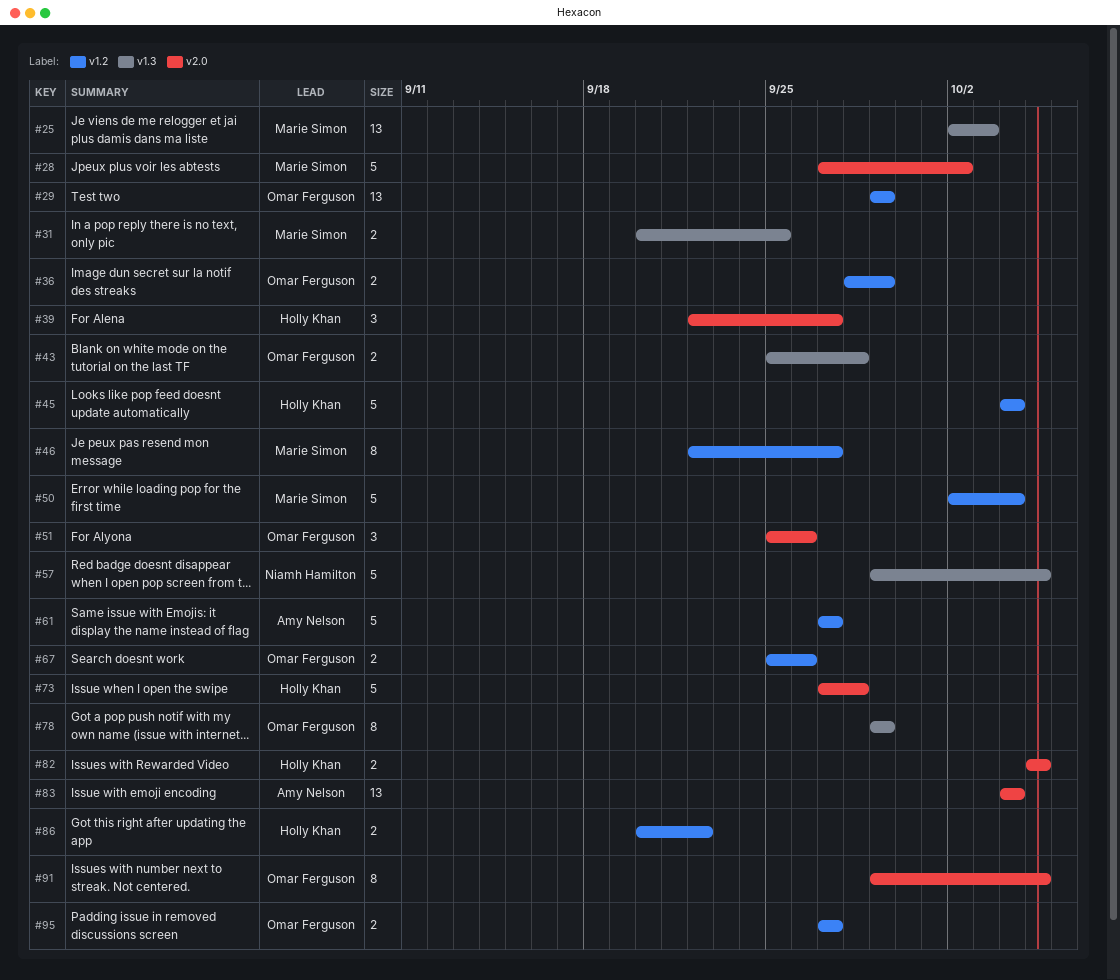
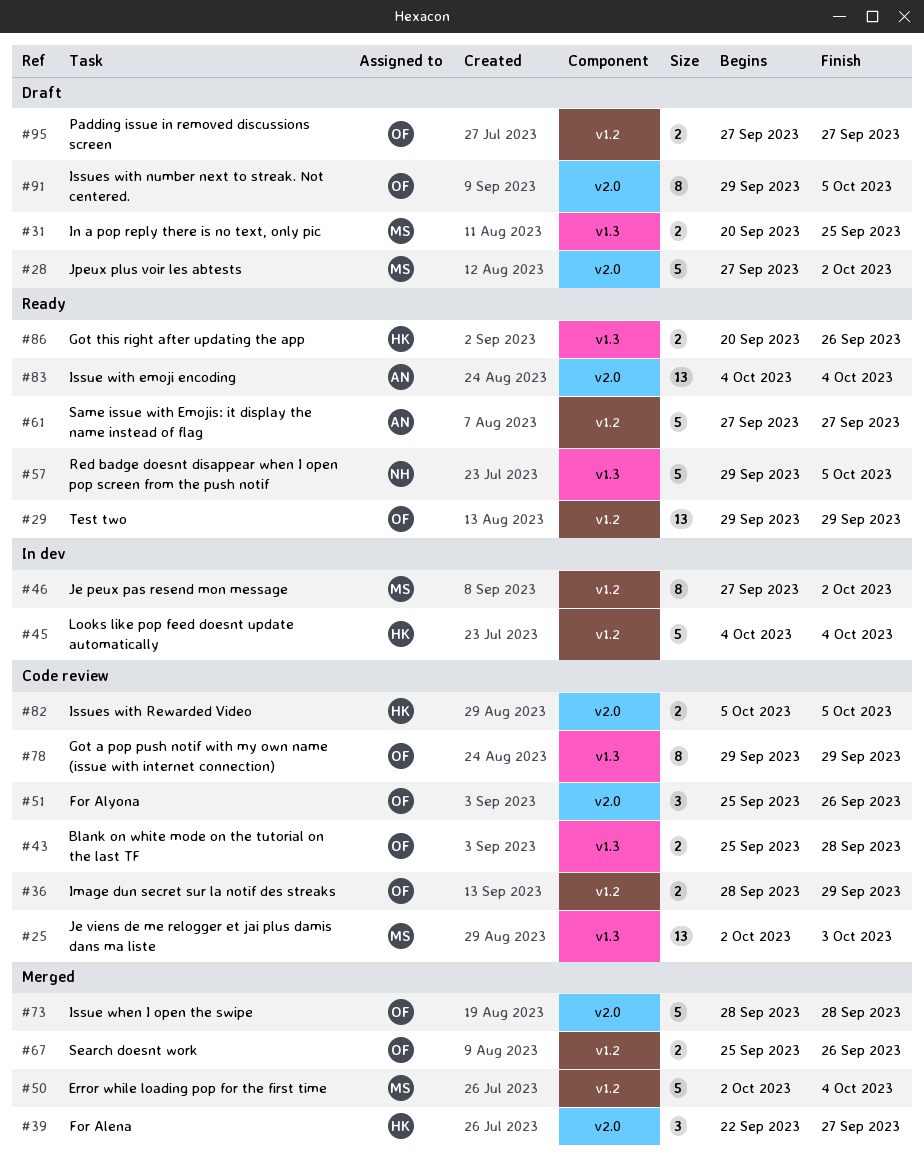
#46, start: Sep 22 -> Sep 27
#46, due: Sep 27 -> Oct 2
#73, owner: Holly Khan -> Omar Ferguson
#73, start: Sep 27 -> Sep 28
#86, label: v1.2 -> v1.3
#86, due: Sep 22 -> Sep 26

